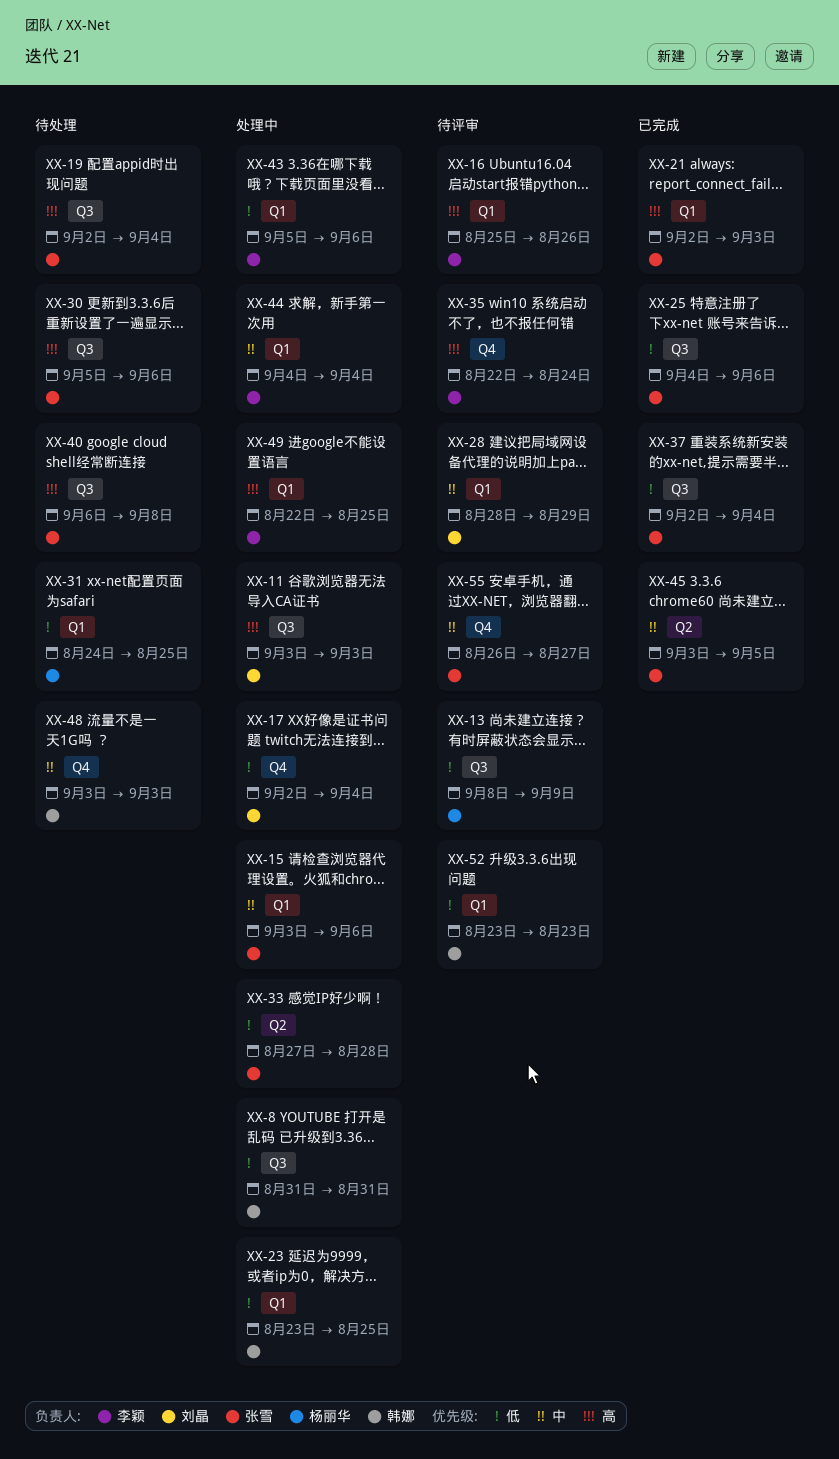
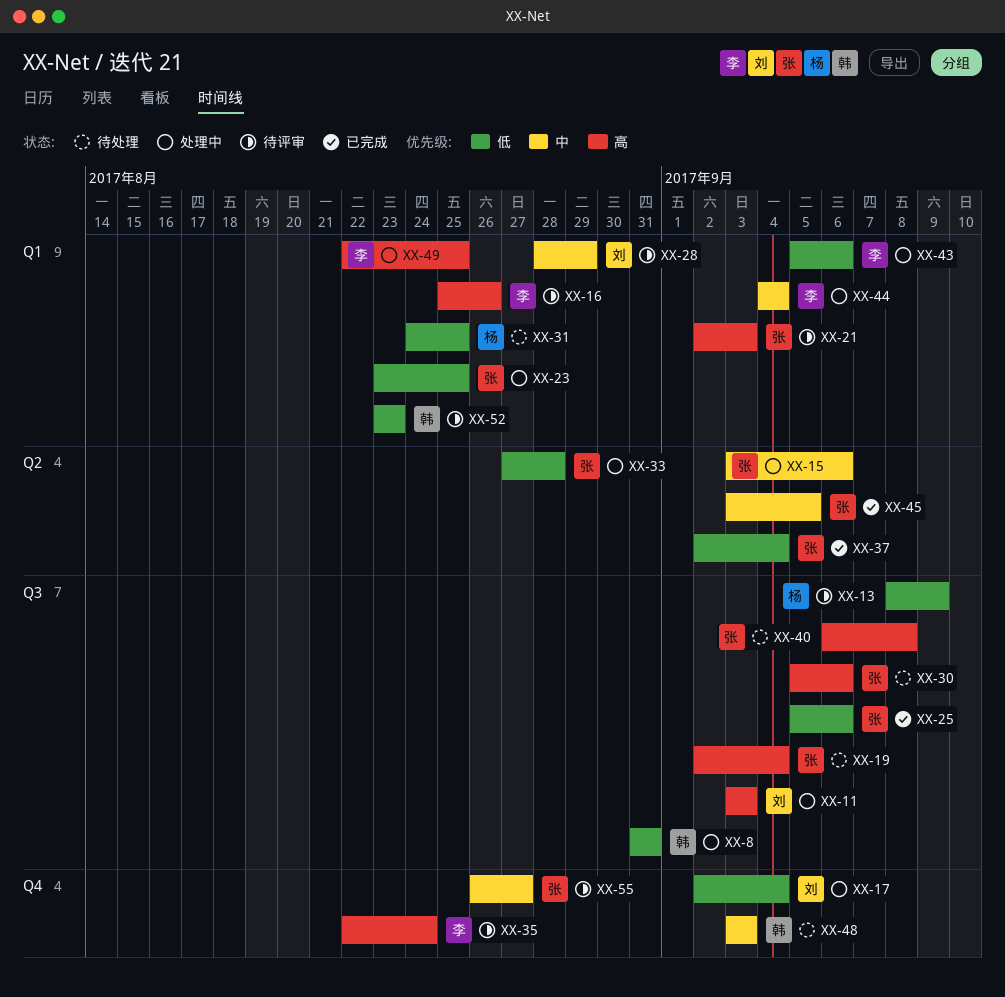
XX-15, label: Q1 -> Q2
XX-21, status: 已完成 -> 待评审
XX-23, owner: 韩娜 -> 张雪
XX-25, start: Sep 4 -> Sep 5
XX-37, label: Q3 -> Q2

